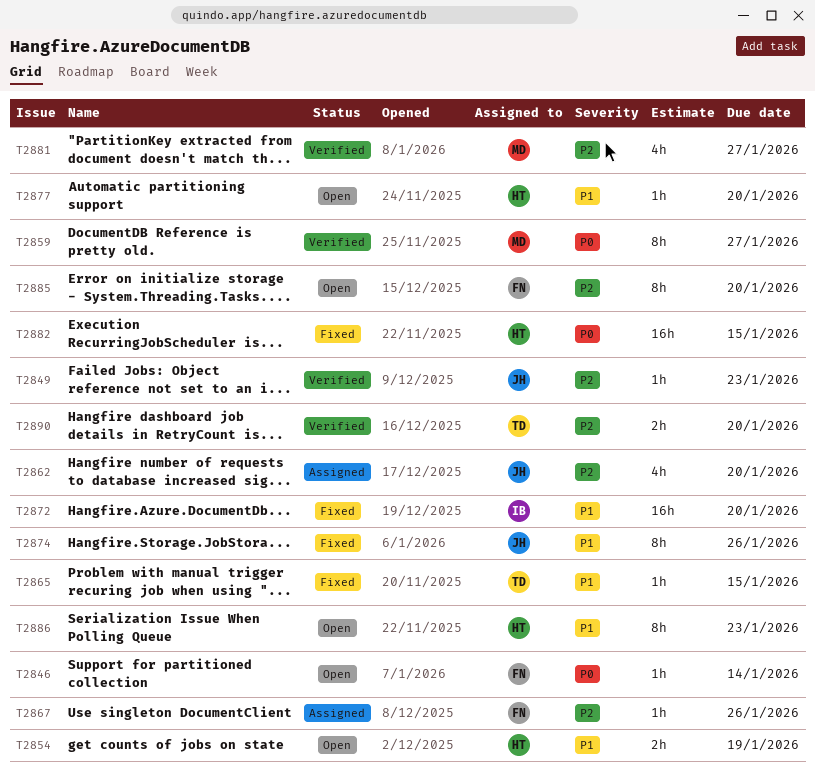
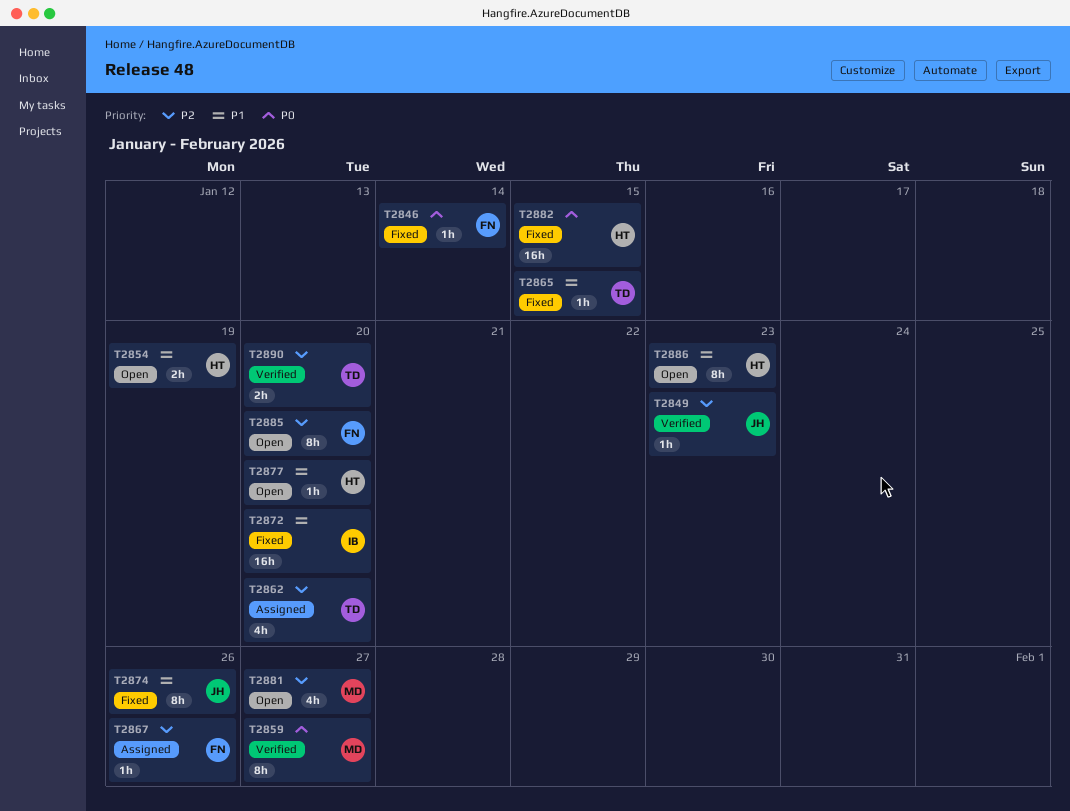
T2846, status: Open -> Fixed
T2862, owner: JH -> TD
T2881, status: Verified -> Open

